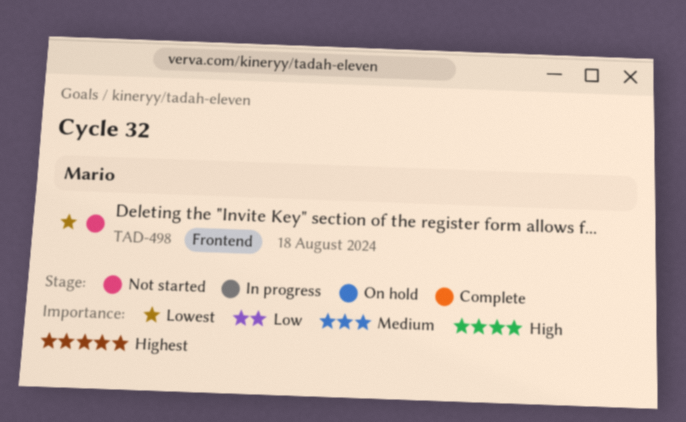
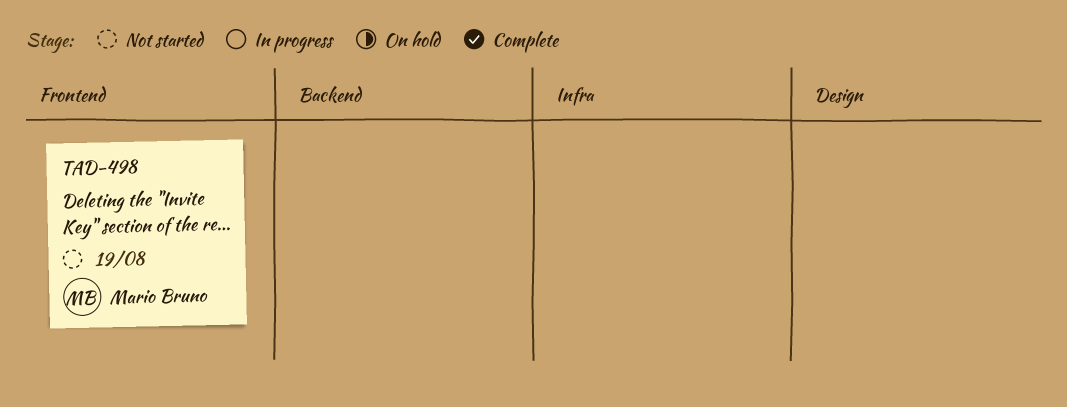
TAD-498, due: Aug 18 -> Aug 19

